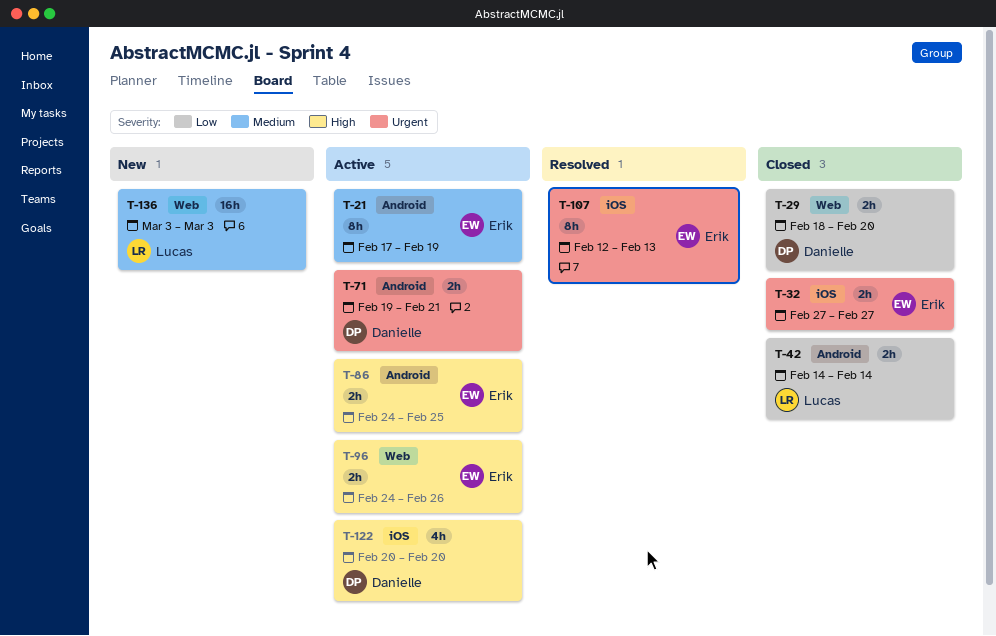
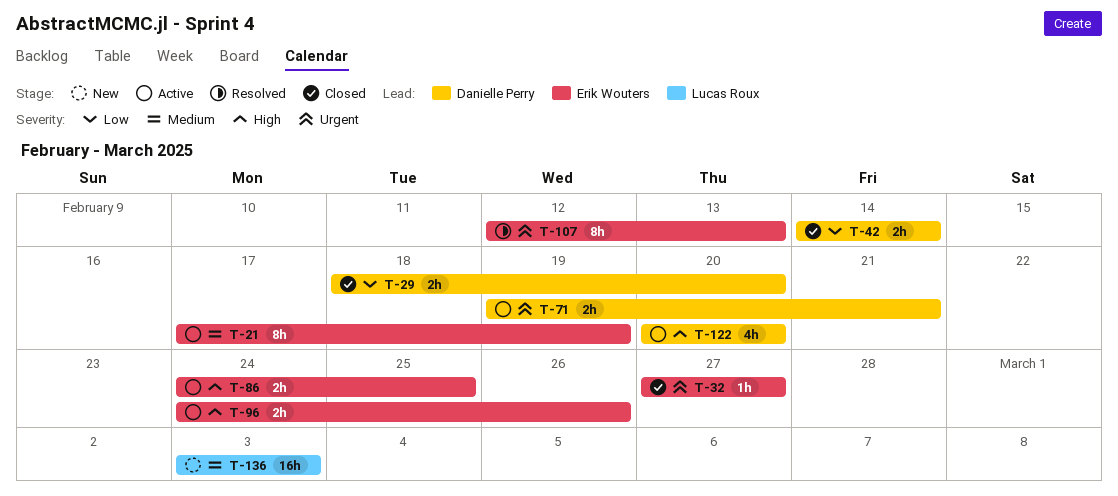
T-32, estimate: 2h -> 1h
T-42, owner: Lucas Roux -> Danielle Perry

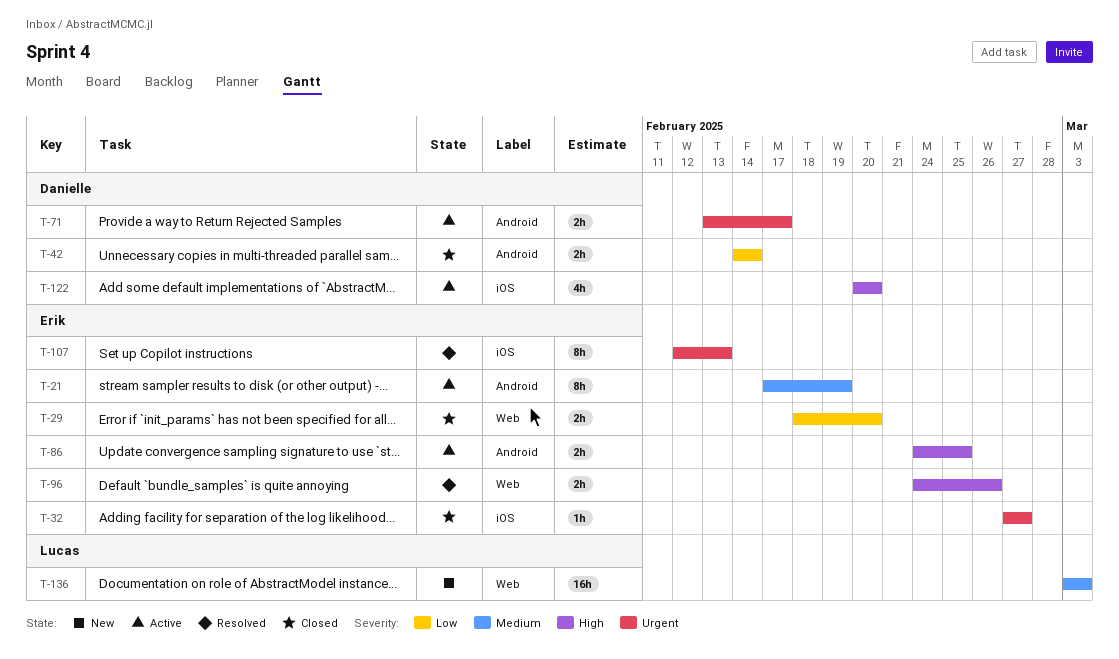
T-29, owner: Danielle Perry -> Erik Wouters
T-71, start: Feb 19 -> Feb 13
T-71, due: Feb 21 -> Feb 17
T-96, status: Active -> Resolved

